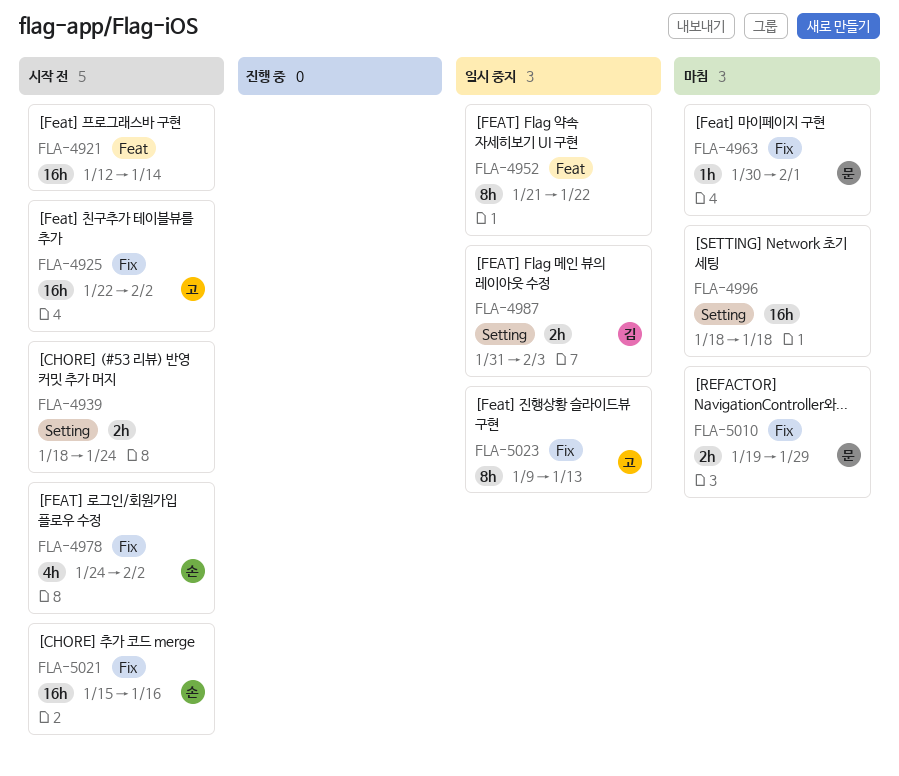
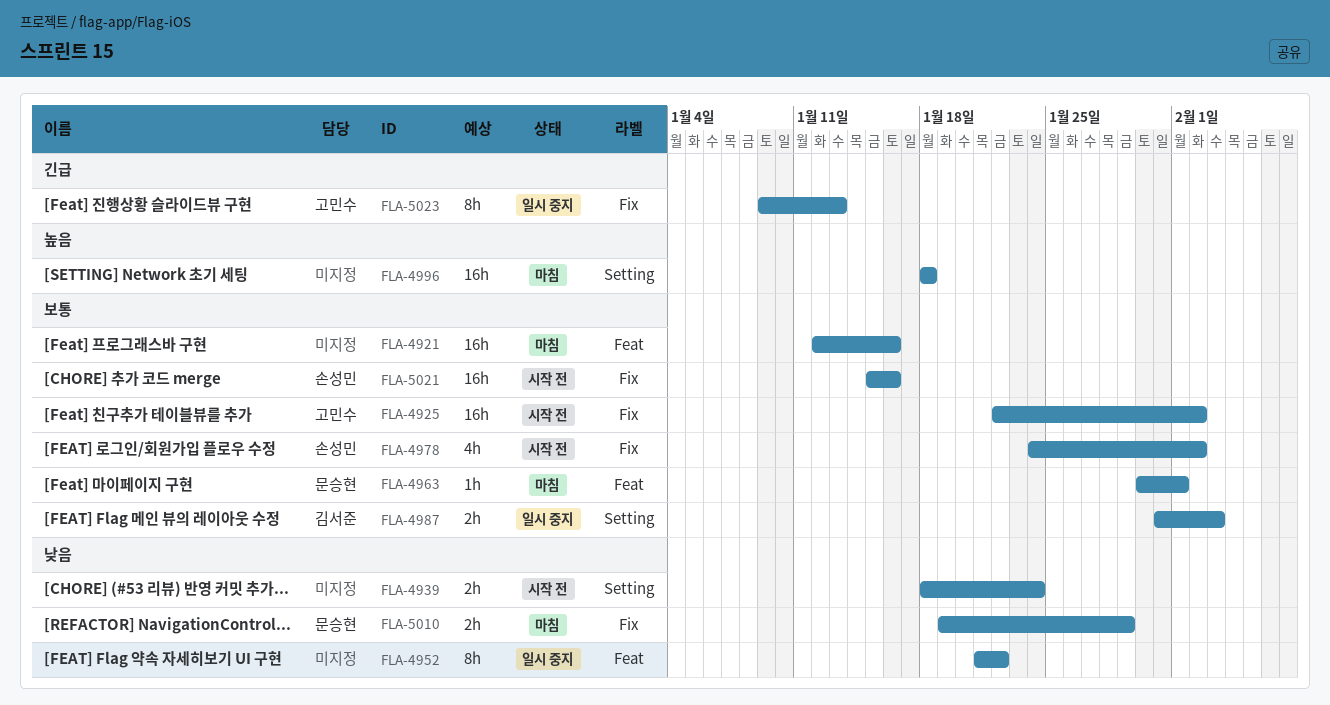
FLA-4921, status: 시작 전 -> 마침
FLA-4921, due: Jan 14 -> Jan 16
FLA-4963, label: Fix -> Feat

